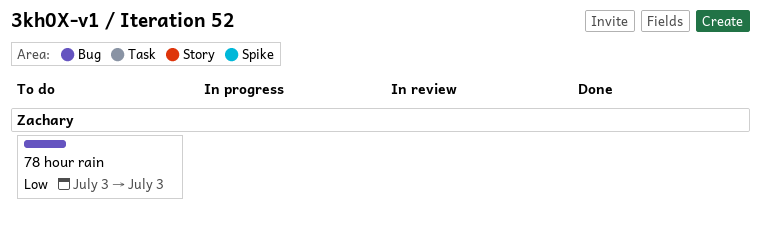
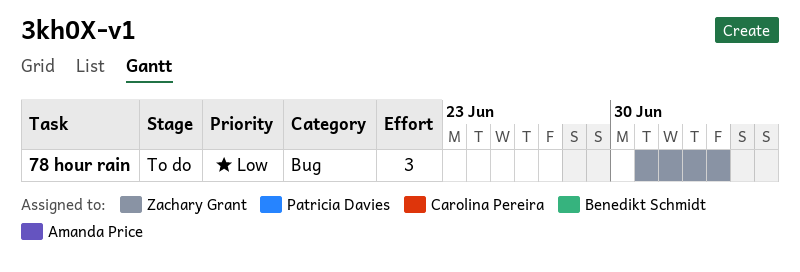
78 hour rain, start: Jul 3 -> Jul 1
78 hour rain, due: Jul 3 -> Jul 4

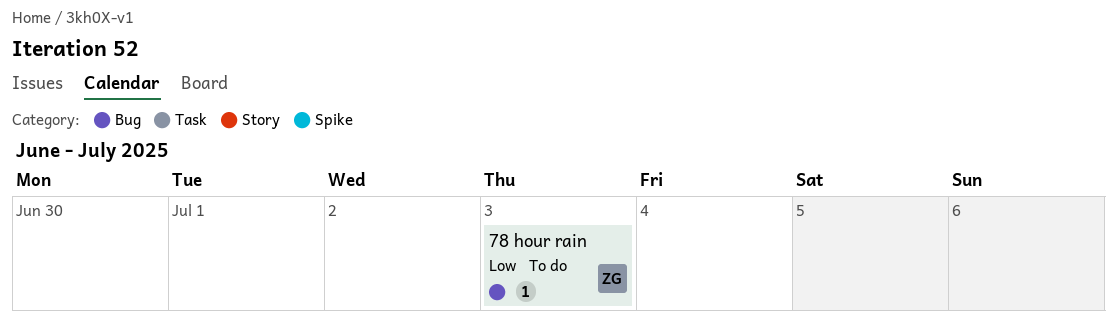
78 hour rain, estimate: 3 -> 1
78 hour rain, due: Jul 4 -> Jul 3

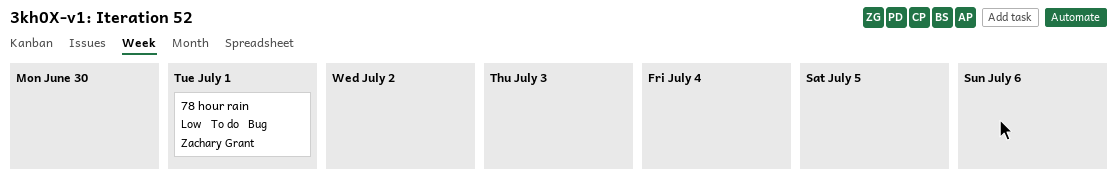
78 hour rain, due: Jul 3 -> Jul 1

